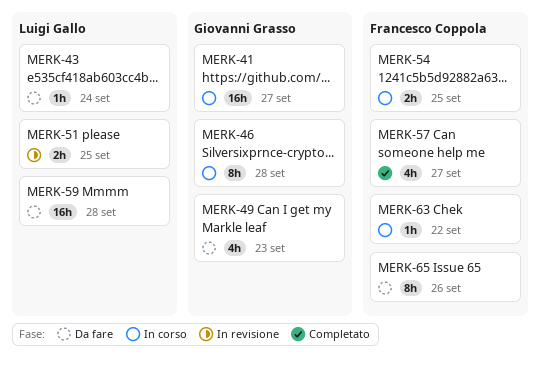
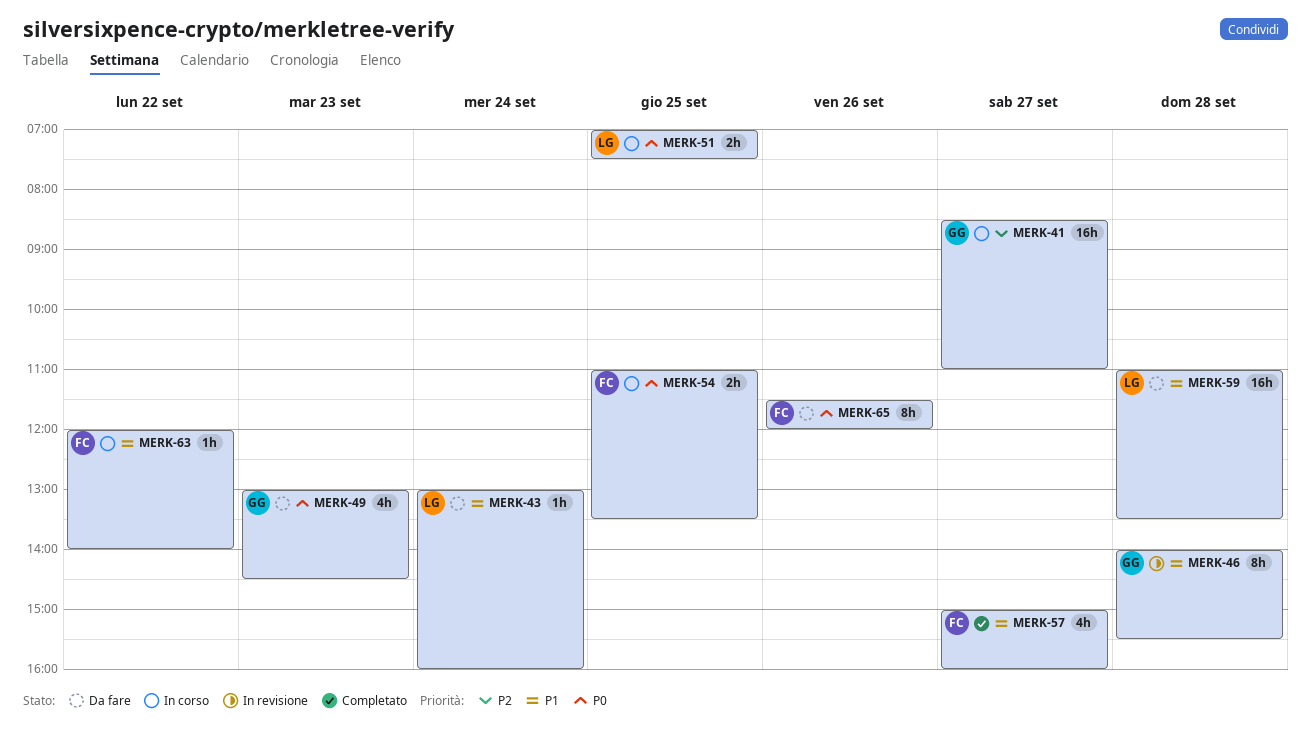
MERK-46, status: In corso -> In revisione
MERK-51, status: In revisione -> In corso

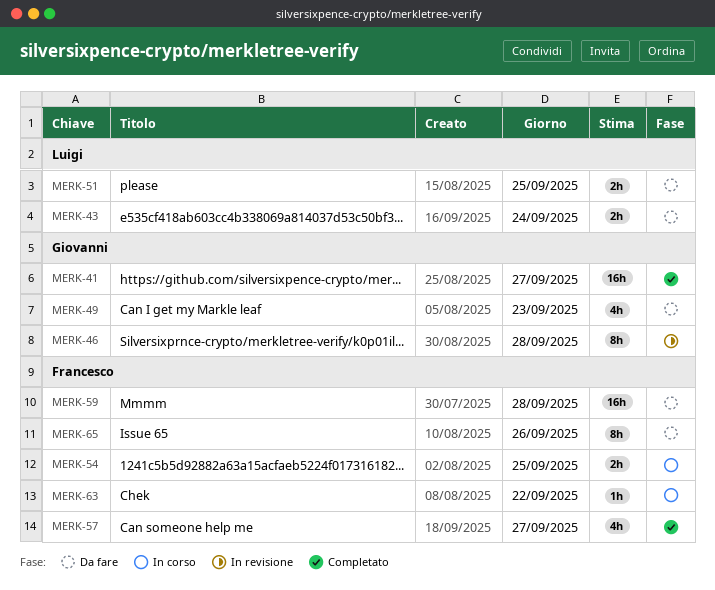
MERK-41, status: In corso -> Completato
MERK-43, estimate: 1h -> 2h
MERK-51, status: In corso -> Da fare
MERK-59, owner: Luigi -> Francesco

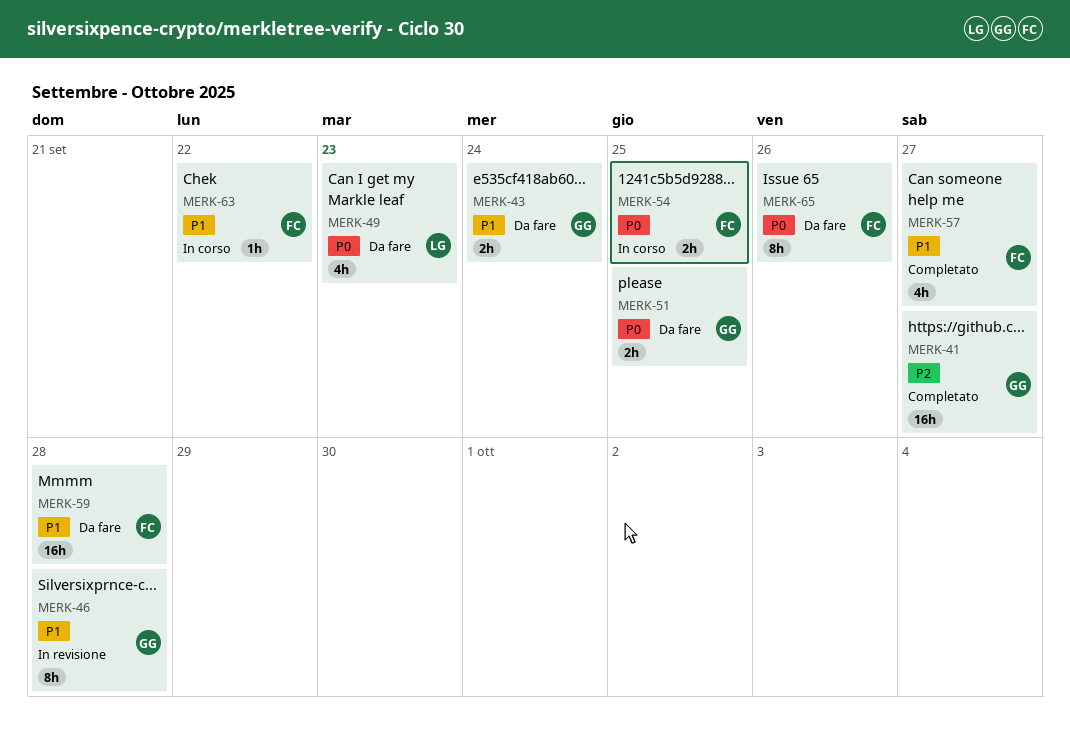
MERK-43, owner: Luigi -> Giovanni
MERK-49, owner: Giovanni -> Luigi
MERK-51, owner: Luigi -> Giovanni

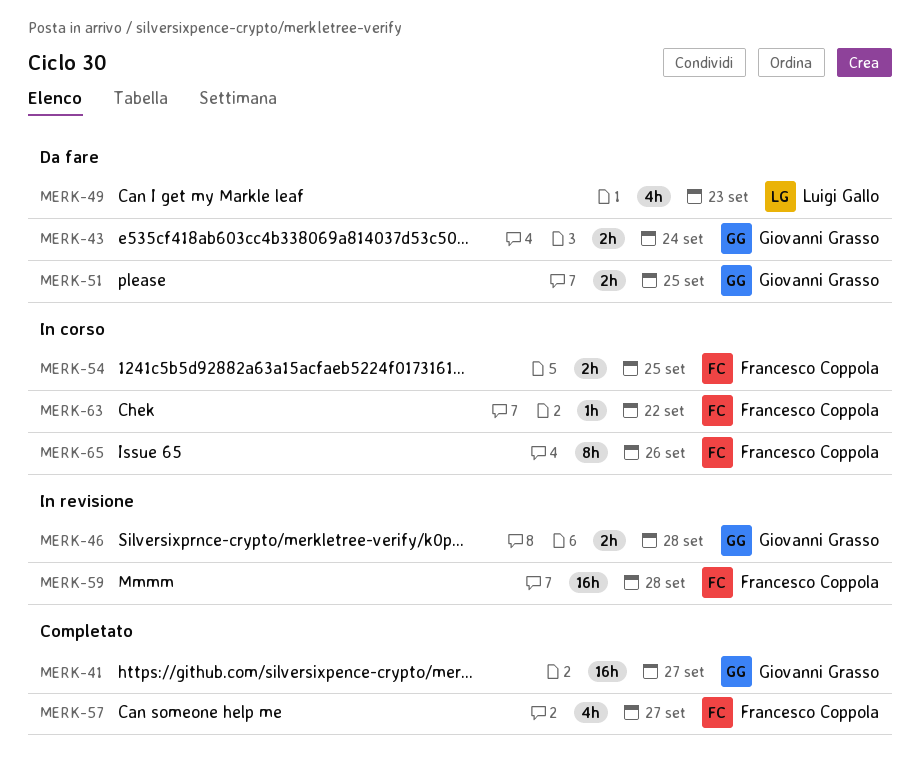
MERK-46, estimate: 8h -> 2h
MERK-59, status: Da fare -> In revisione
MERK-65, status: Da fare -> In corso

